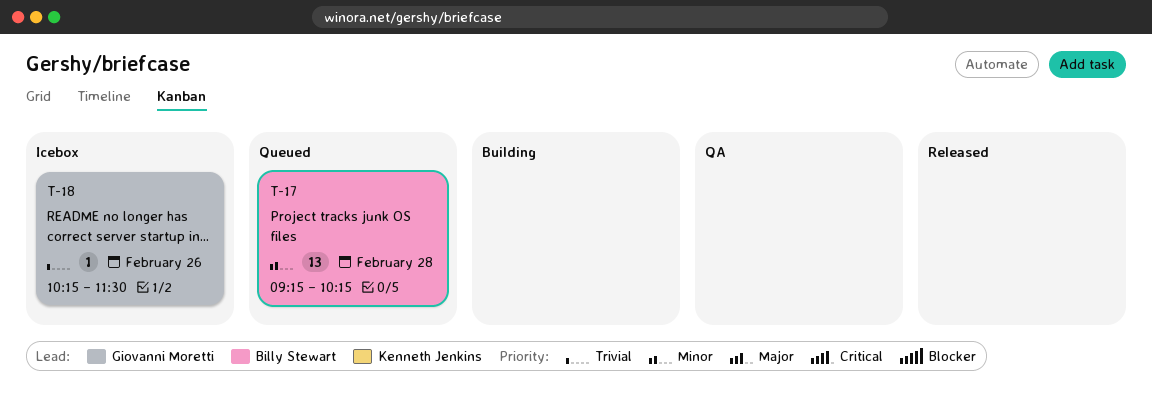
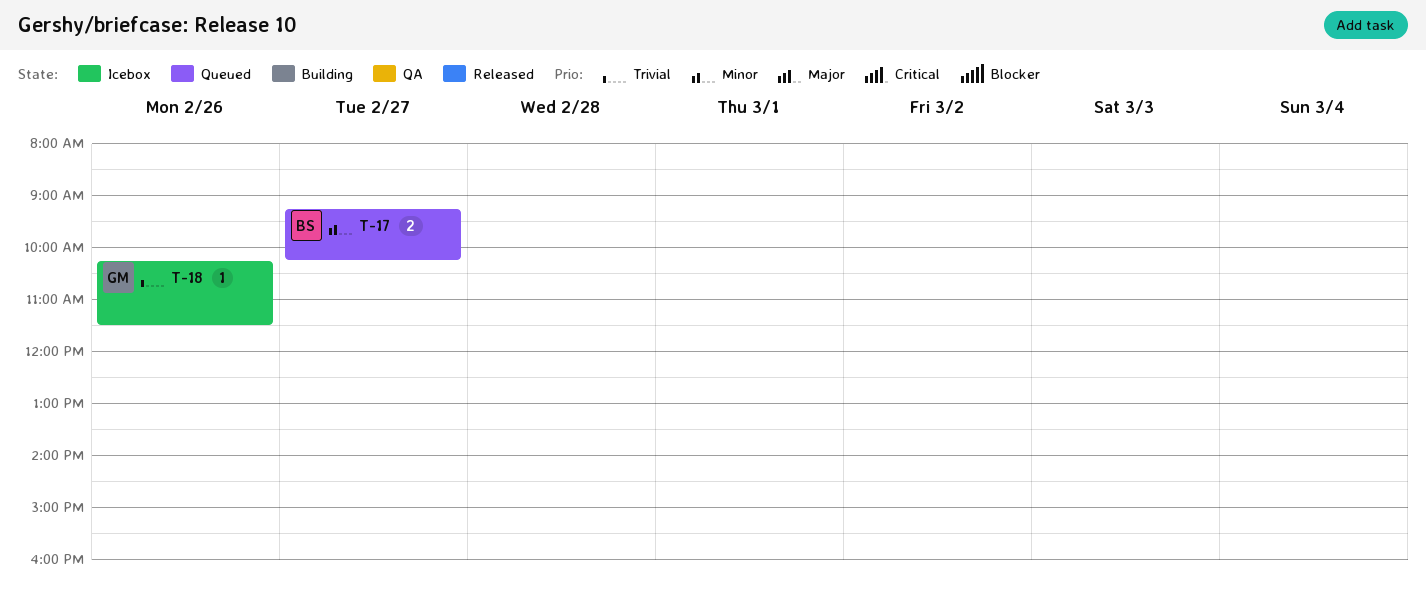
T-17, estimate: 13 -> 2
T-17, day: Feb 28 -> Feb 27

